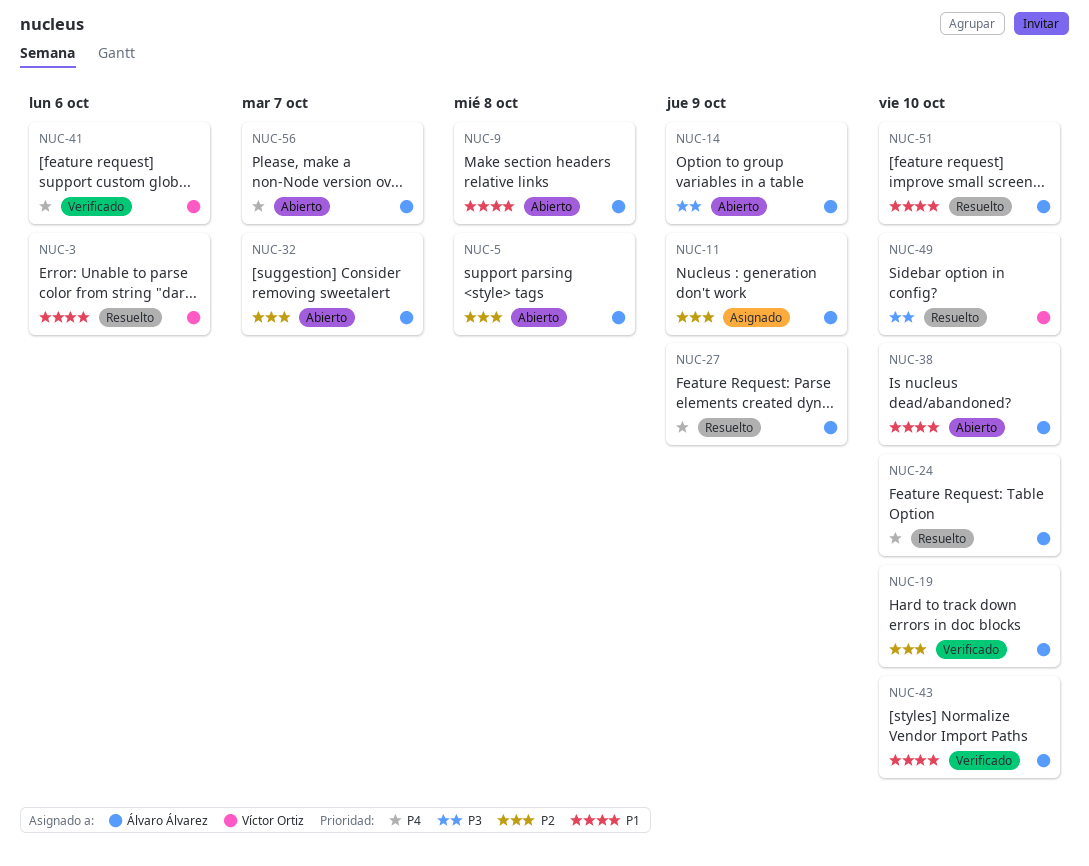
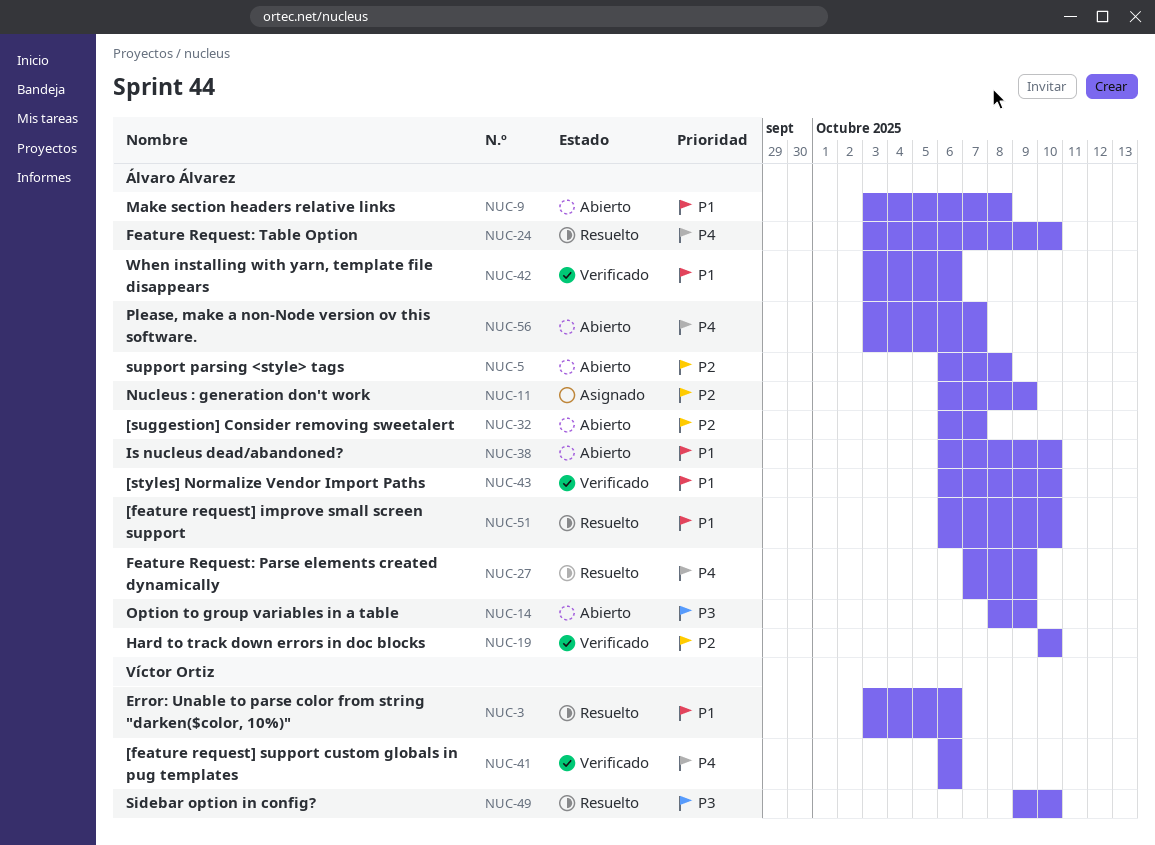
NUC-42: none -> present

